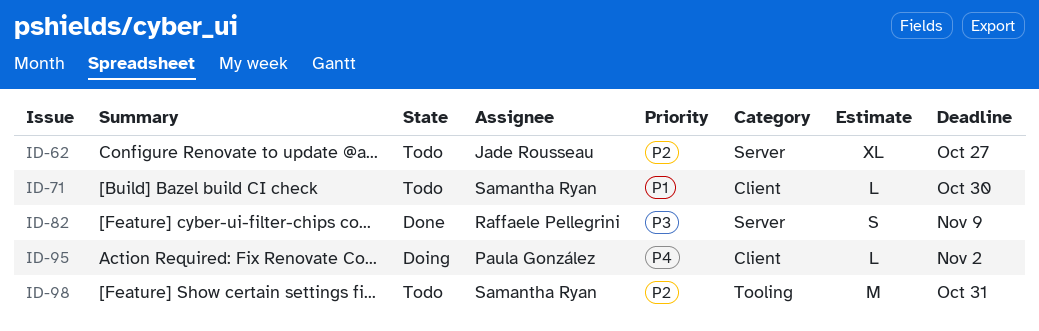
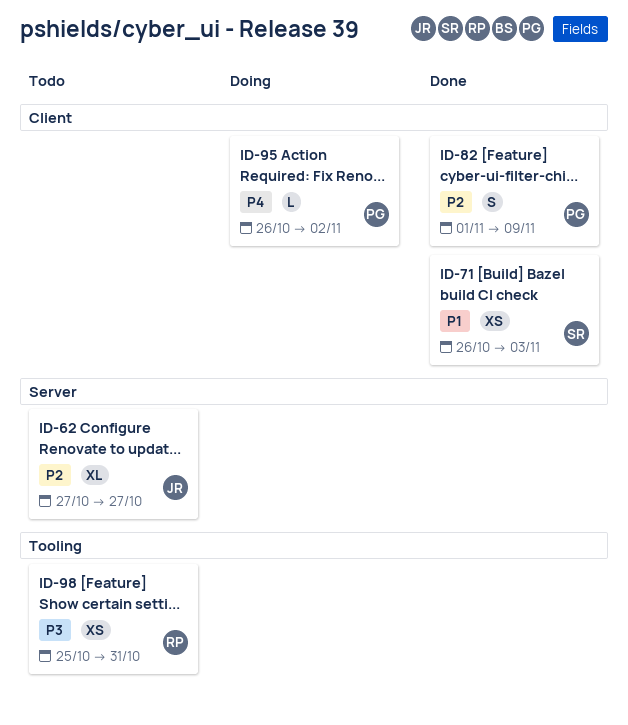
ID-71, status: Todo -> Done
ID-71, estimate: L -> XS
ID-71, due: Oct 30 -> Nov 3
ID-82, owner: Raffaele Pellegrini -> Paula González
ID-82, priority: P3 -> P2
ID-82, label: Server -> Client
ID-98, owner: Samantha Ryan -> Raffaele Pellegrini
ID-98, priority: P2 -> P3
ID-98, estimate: M -> XS

